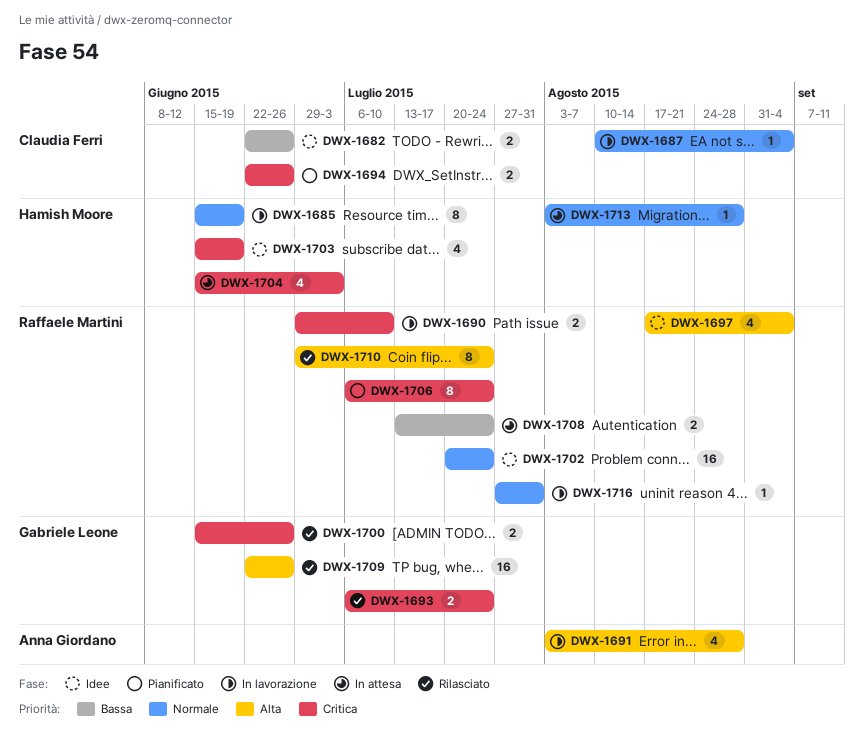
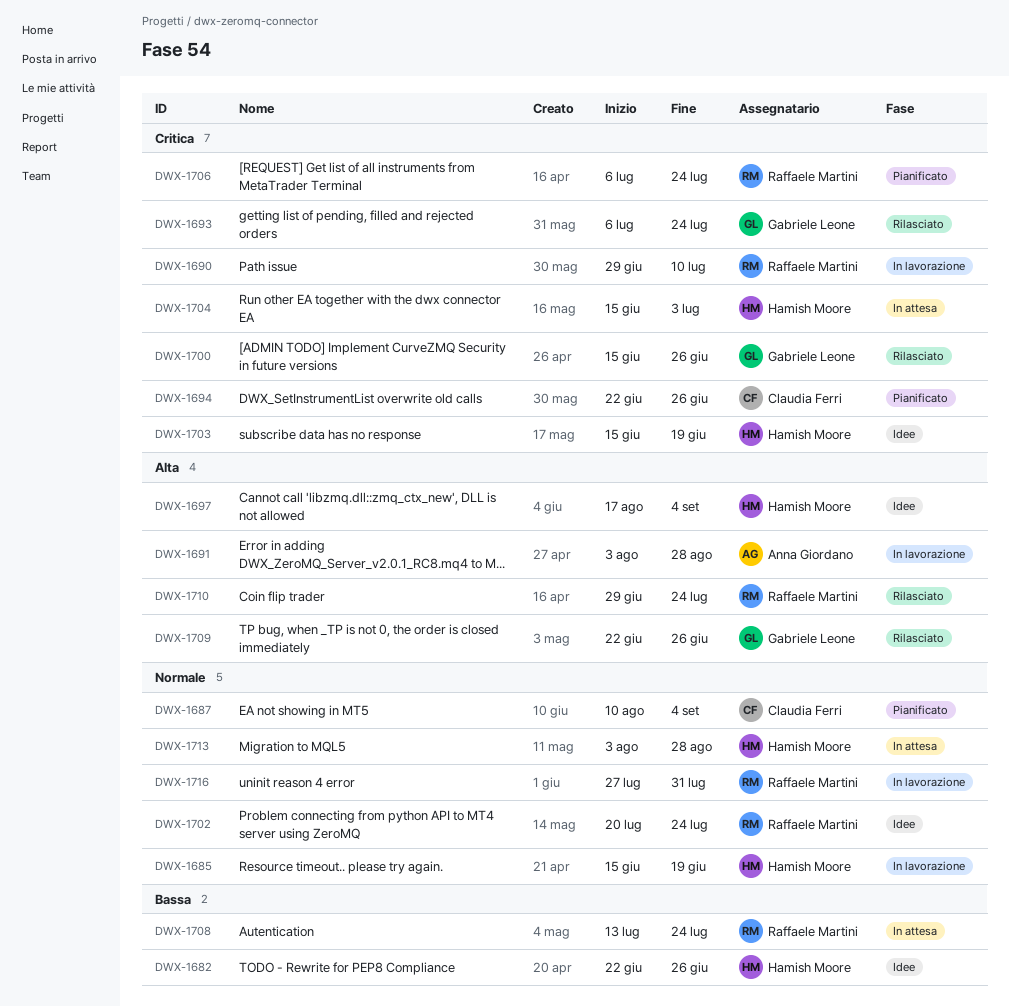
DWX-1682, owner: Claudia Ferri -> Hamish Moore
DWX-1687, status: In lavorazione -> Pianificato
DWX-1697, owner: Raffaele Martini -> Hamish Moore

